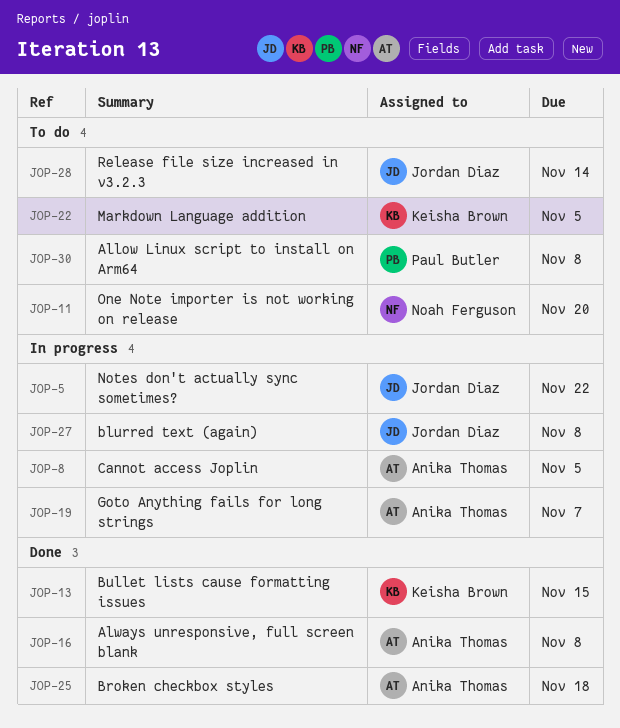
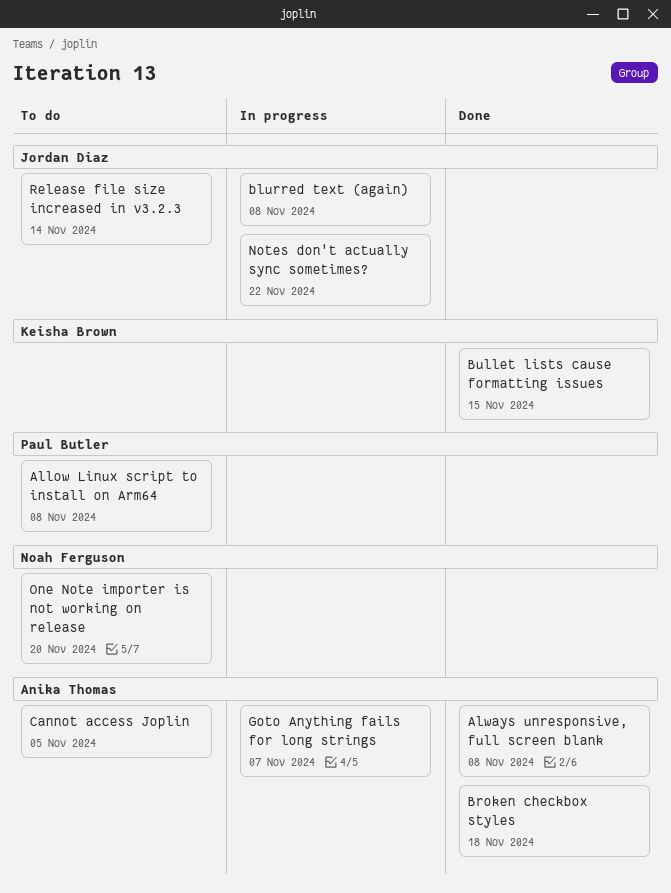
Cannot access Joplin, status: In progress -> To do
Markdown Language addition: present -> none

